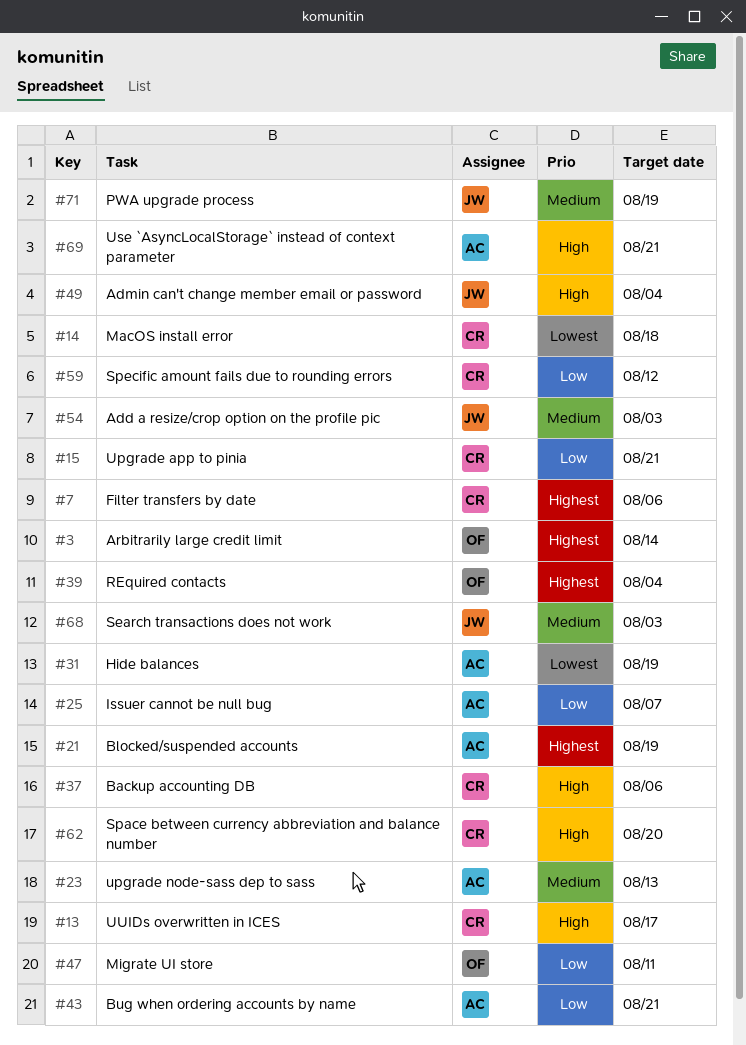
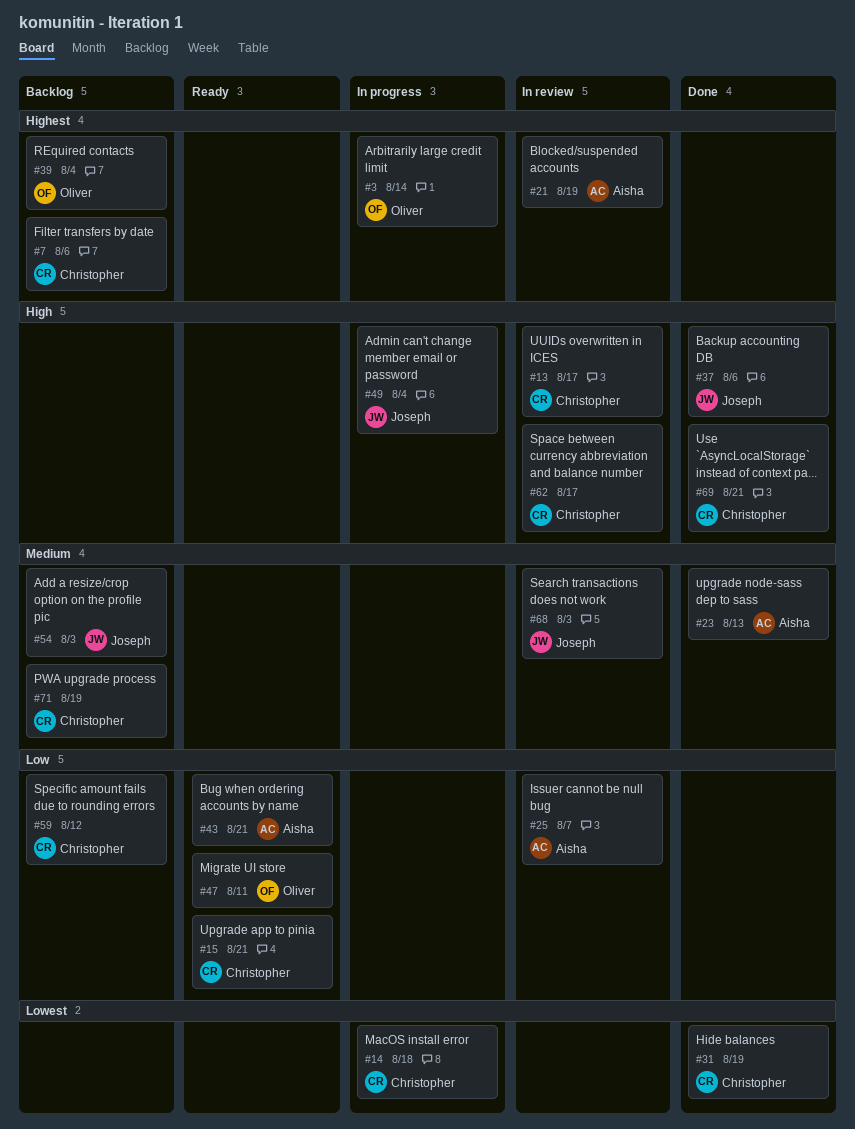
#31, owner: Aisha -> Christopher
#37, owner: Christopher -> Joseph
#62, due: Aug 20 -> Aug 17
#69, owner: Aisha -> Christopher
#71, owner: Joseph -> Christopher

